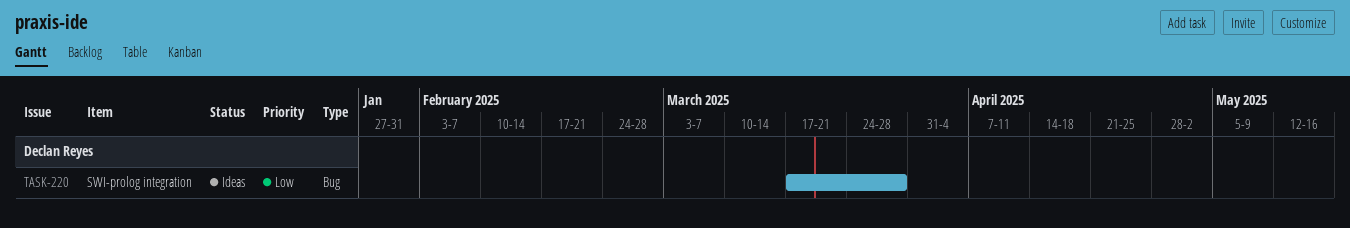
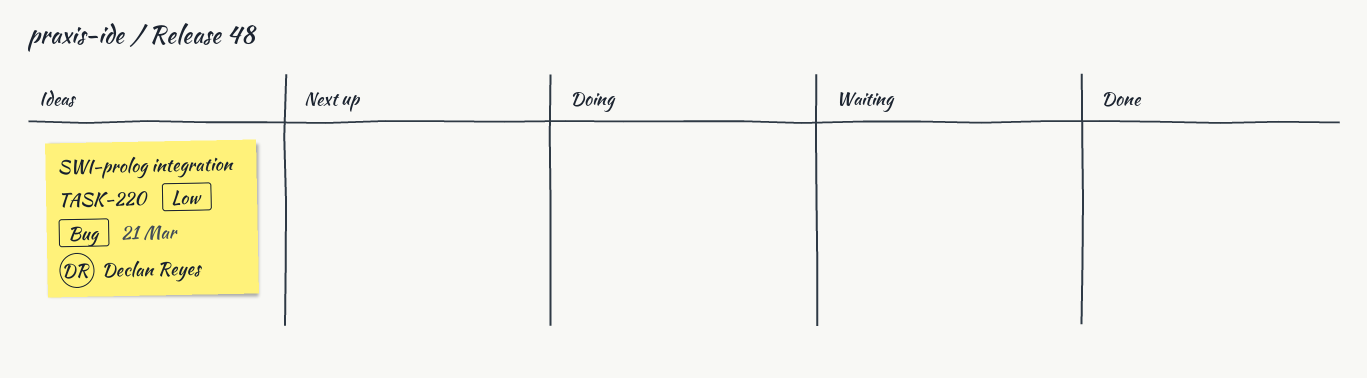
TASK-220, due: Mar 28 -> Mar 21

